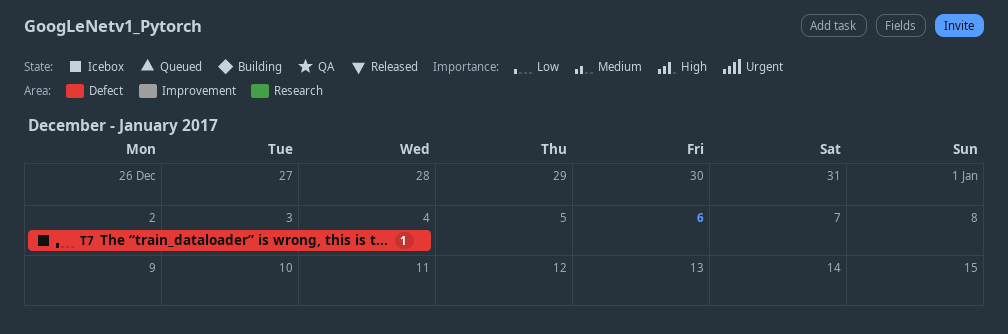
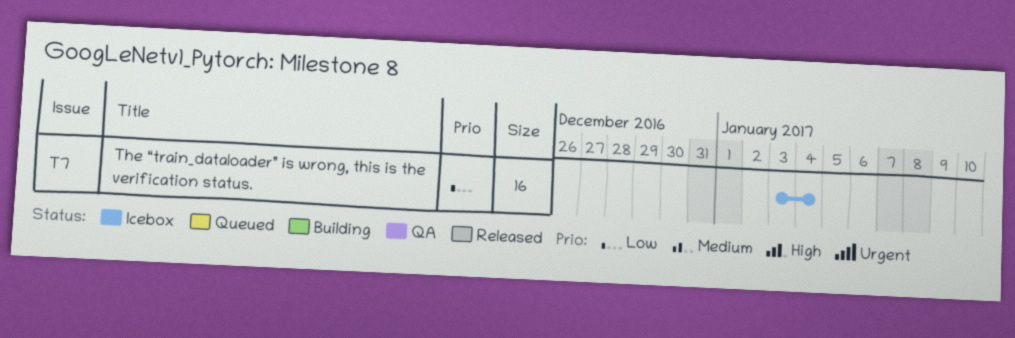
T7, estimate: 1 -> 16
T7, start: Jan 2 -> Jan 3

